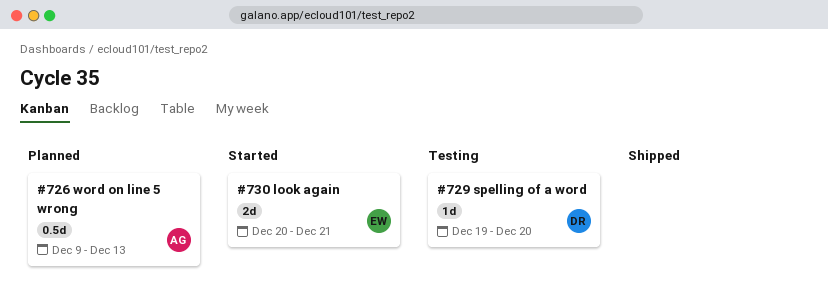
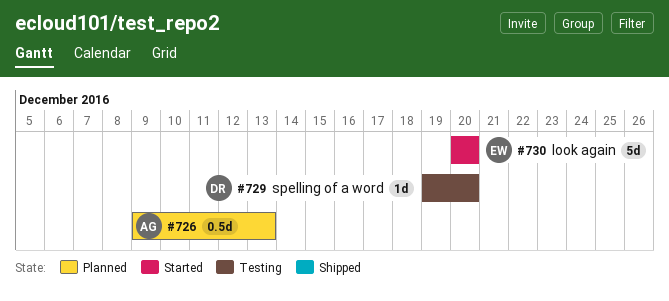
#730, estimate: 2d -> 5d
#730, due: Dec 21 -> Dec 20

